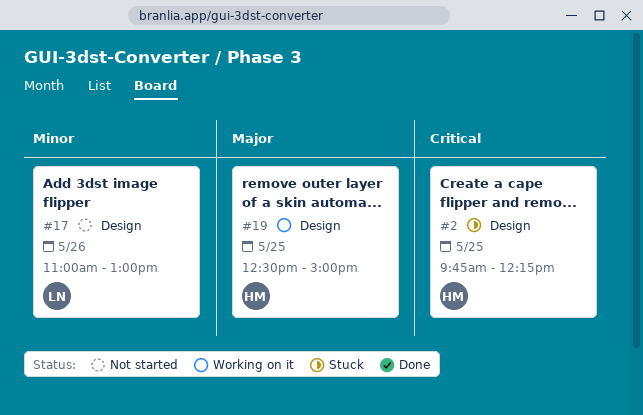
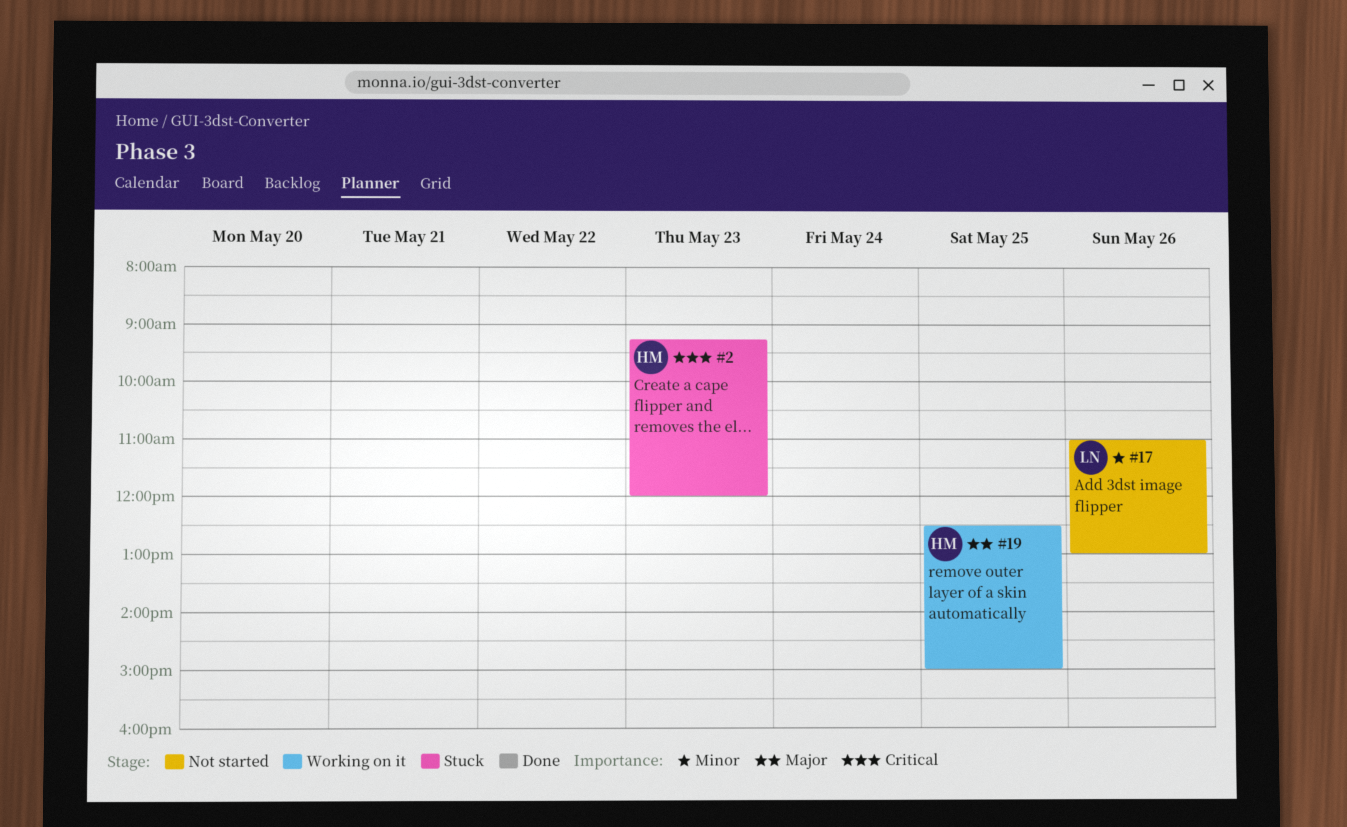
#2, day: May 25 -> May 23
#2, begins: 09:45 -> 09:15
#2, ends: 12:15 -> 12:00

